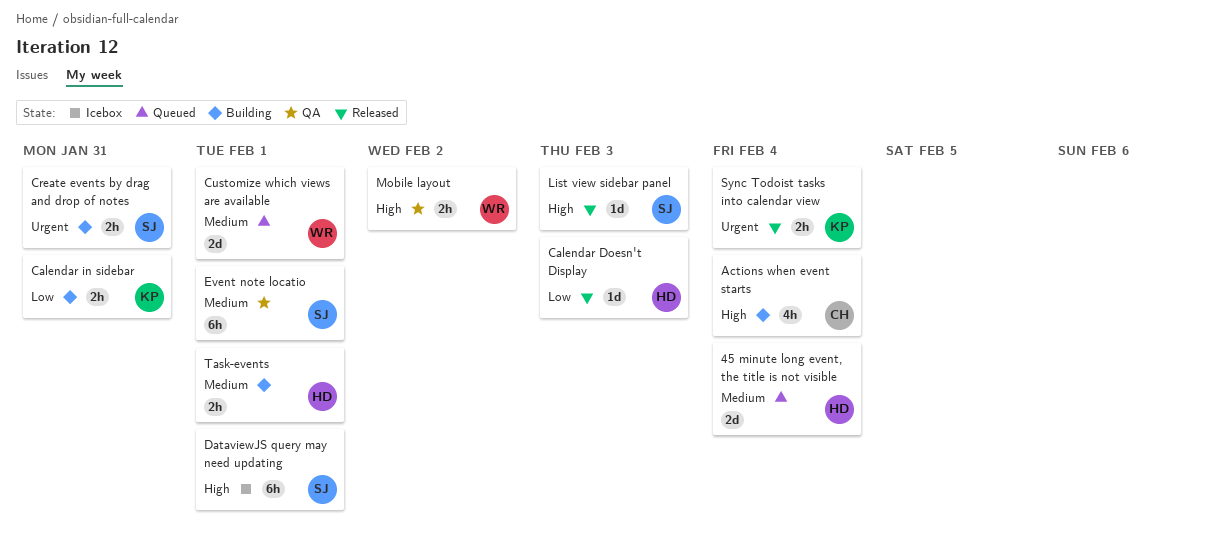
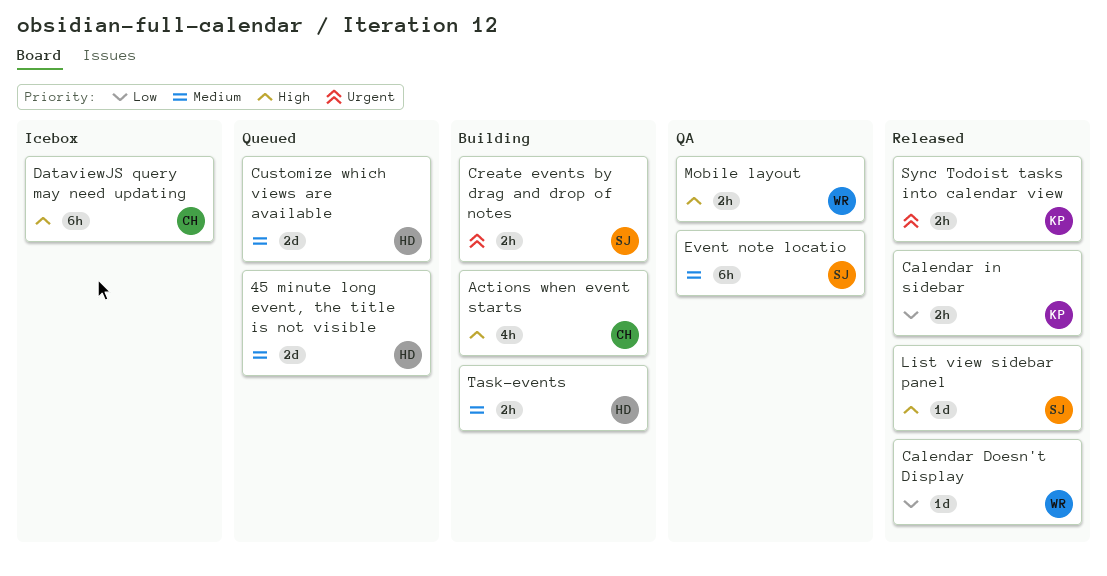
Calendar Doesn't Display, owner: HD -> WR
Calendar in sidebar, status: Building -> Released
Customize which views are available, owner: WR -> HD
DataviewJS query may need updating, owner: SJ -> CH

